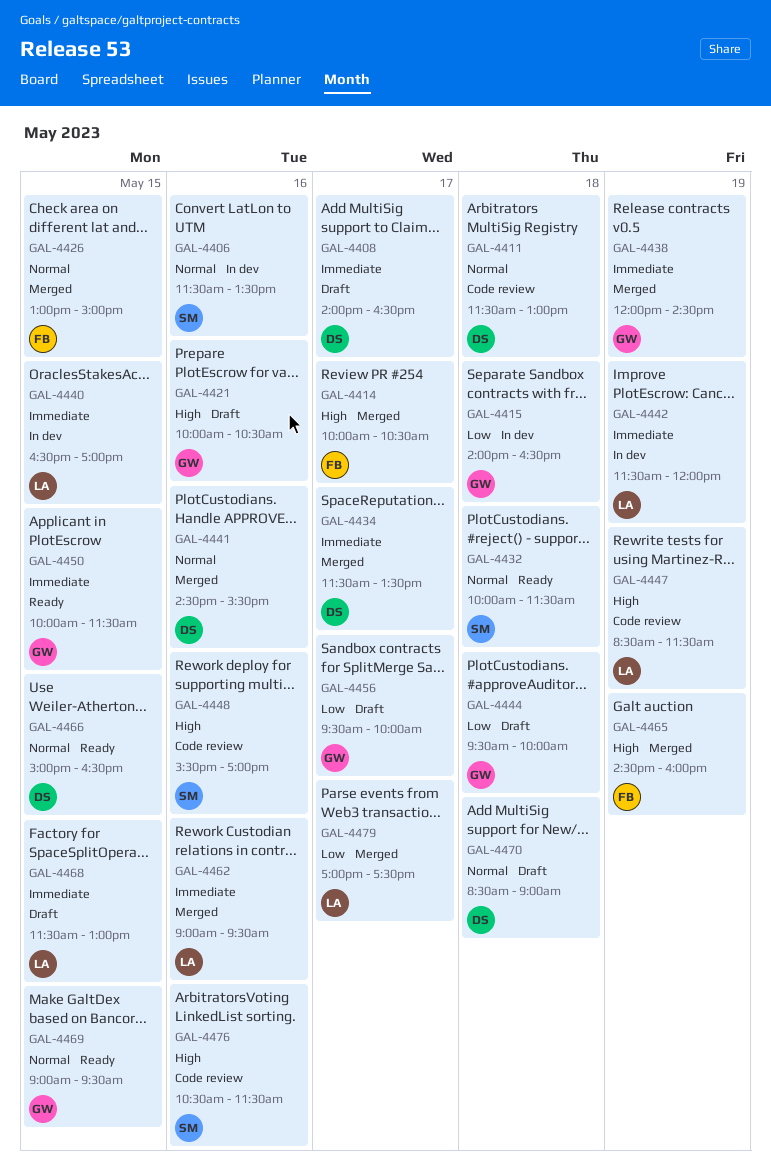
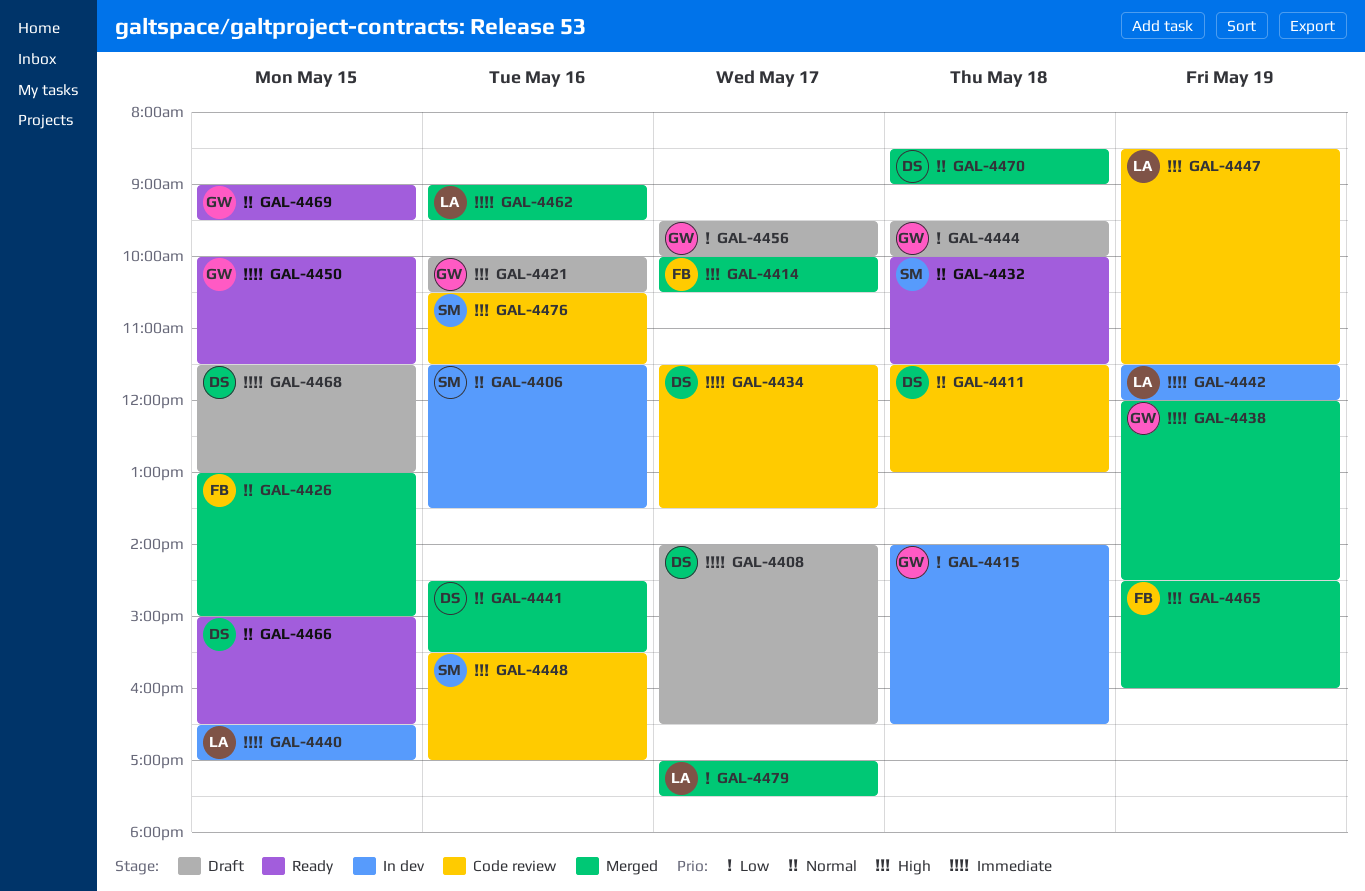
GAL-4434, status: Merged -> Code review
GAL-4468, owner: LA -> DS
GAL-4470, status: Draft -> Merged

